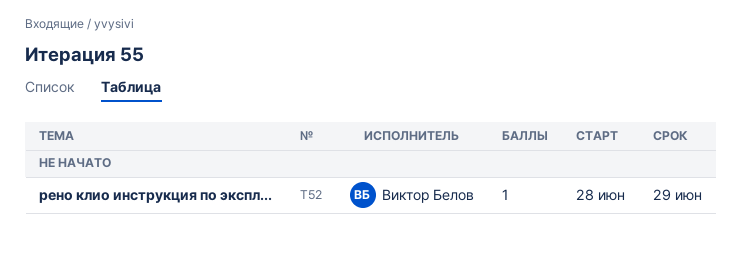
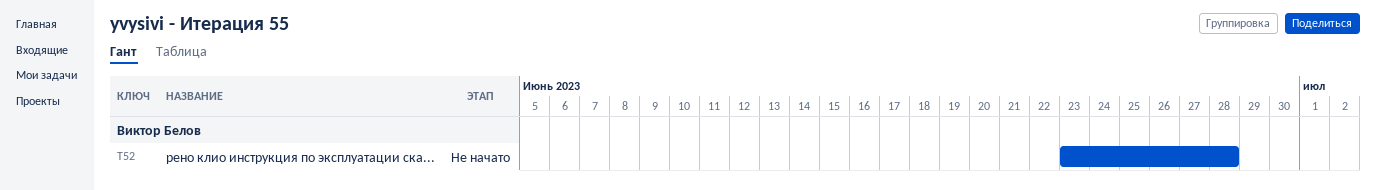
T52, start: Jun 28 -> Jun 23
T52, due: Jun 29 -> Jun 28

